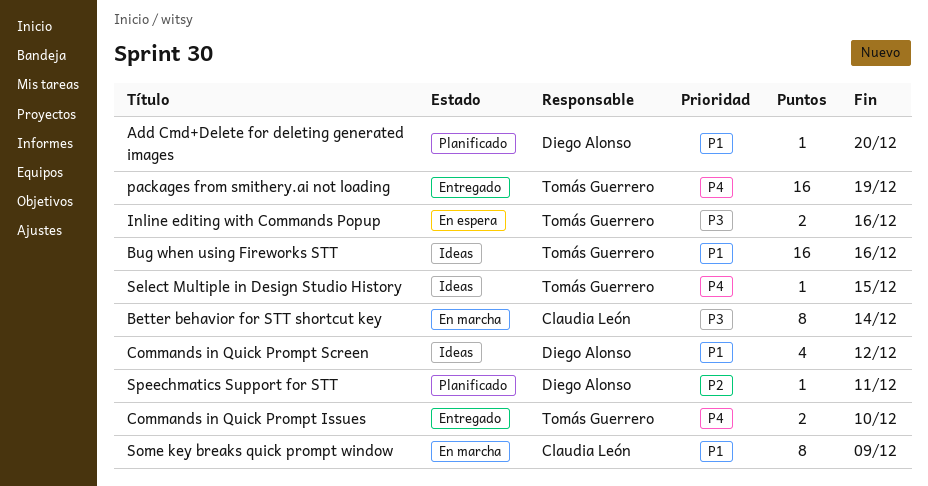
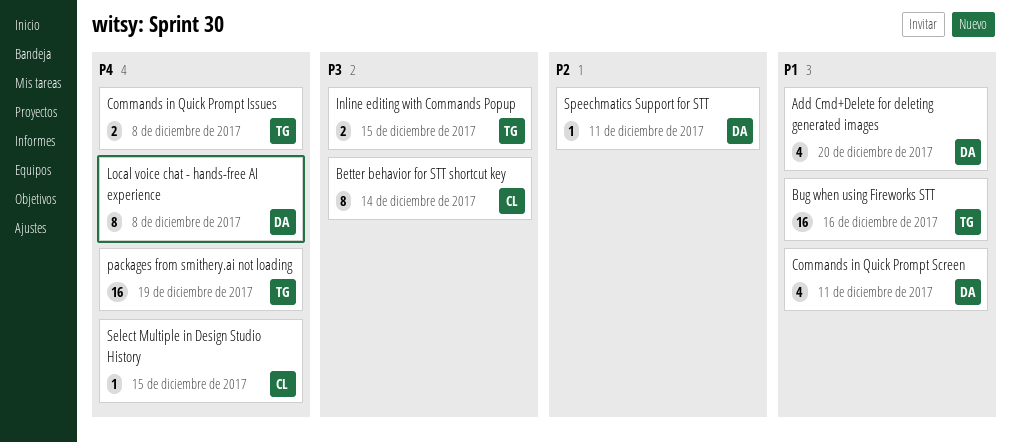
Add Cmd+Delete for deleting generated images, estimate: 1 -> 4
Commands in Quick Prompt Issues, due: Dec 10 -> Dec 8
Commands in Quick Prompt Screen, due: Dec 12 -> Dec 11
Inline editing with Commands Popup, due: Dec 16 -> Dec 15
Local voice chat - hands-free AI experience: none -> present
Select Multiple in Design Studio History, owner: Tomás Guerrero -> Claudia León
Some key breaks quick prompt window: present -> none

